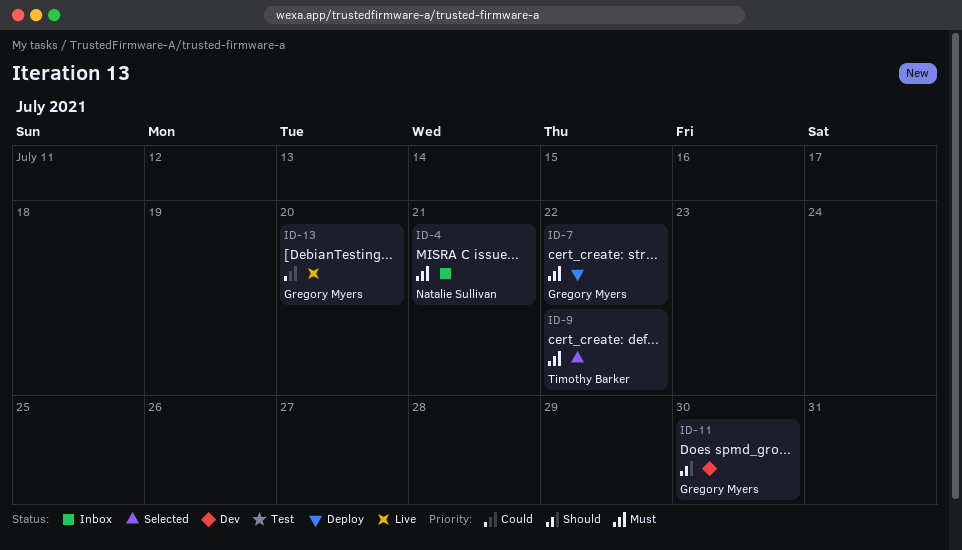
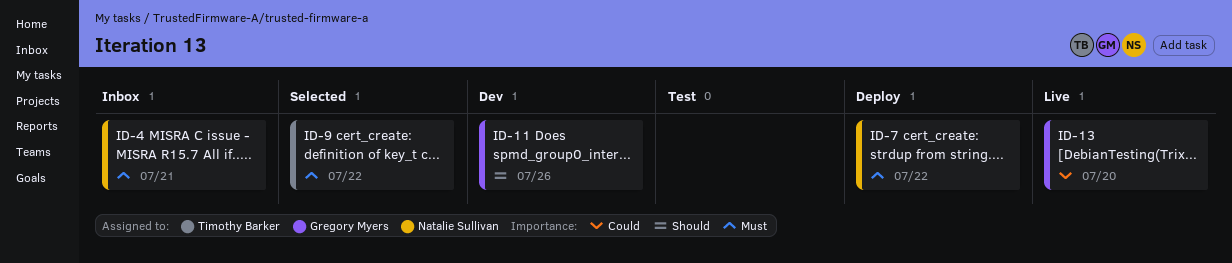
ID-7, owner: Gregory Myers -> Natalie Sullivan
ID-11, due: Jul 30 -> Jul 26

